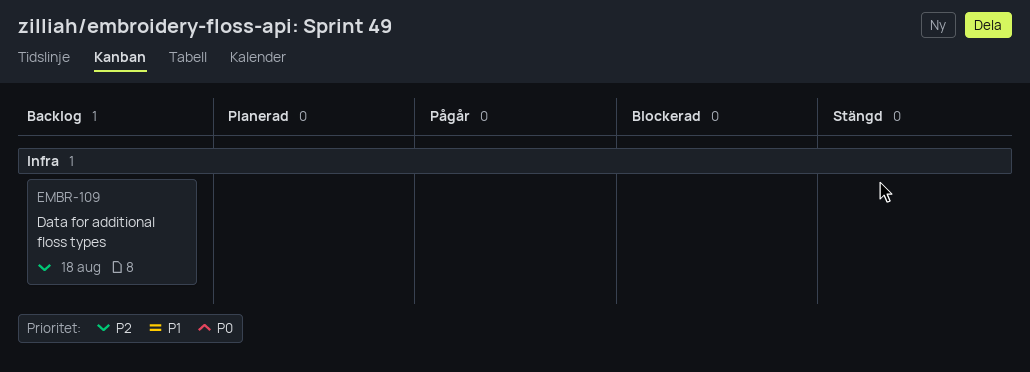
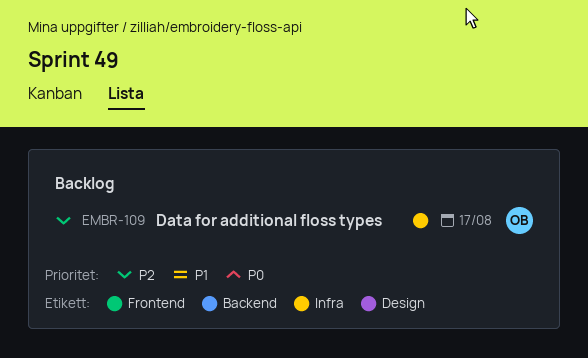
EMBR-109, due: Aug 18 -> Aug 17

